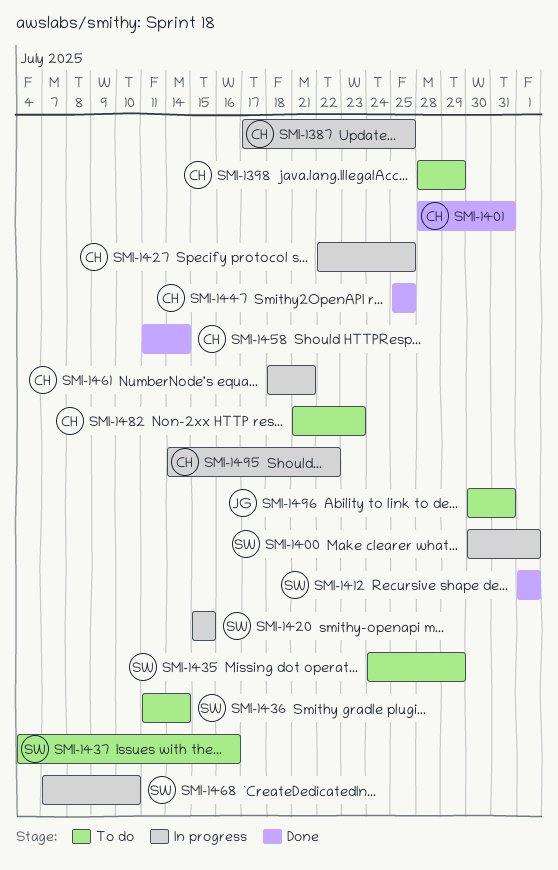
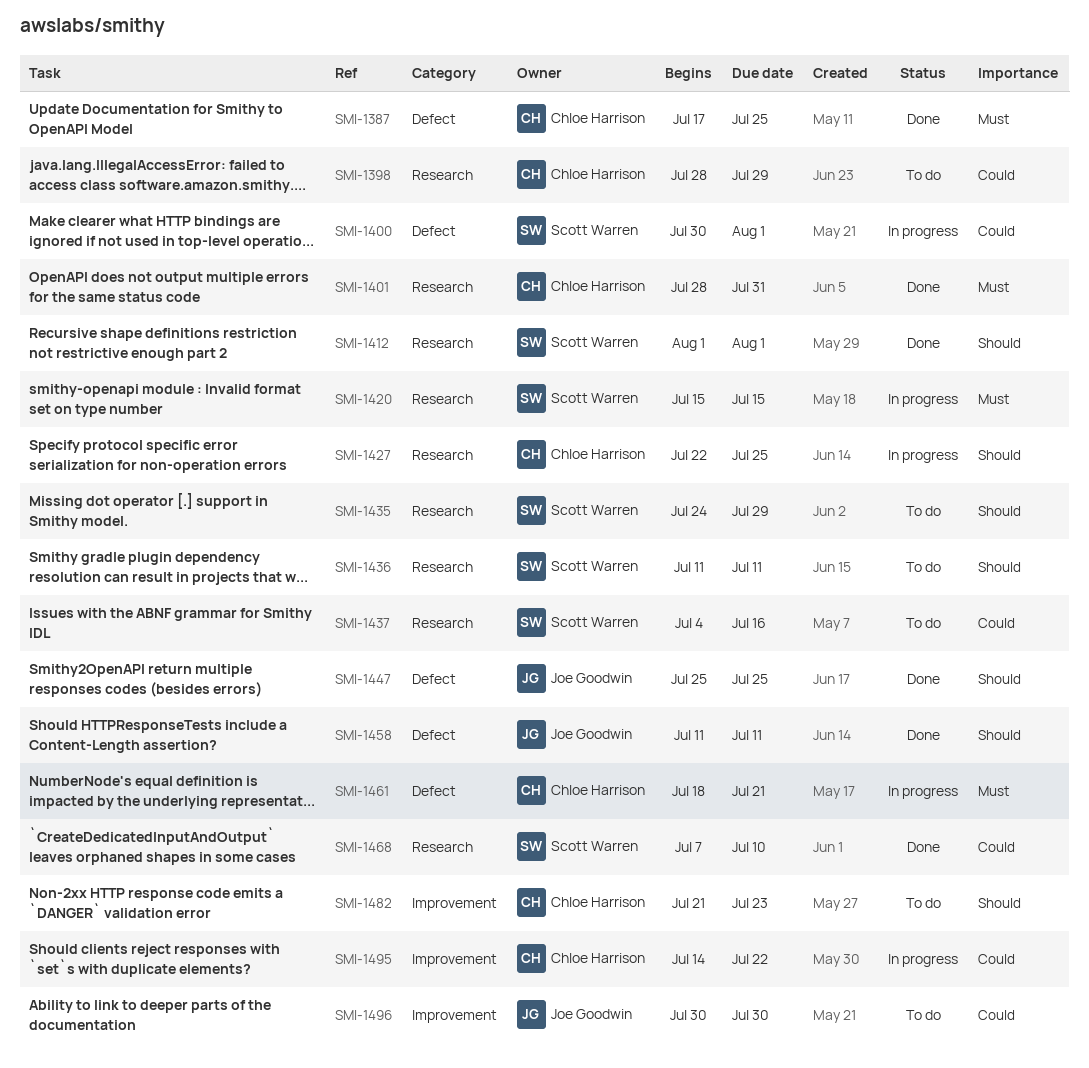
SMI-1387, status: In progress -> Done
SMI-1436, due: Jul 14 -> Jul 11
SMI-1447, owner: Chloe Harrison -> Joe Goodwin
SMI-1458, owner: Chloe Harrison -> Joe Goodwin
SMI-1458, due: Jul 14 -> Jul 11
SMI-1468, status: In progress -> Done
SMI-1496, due: Jul 31 -> Jul 30

